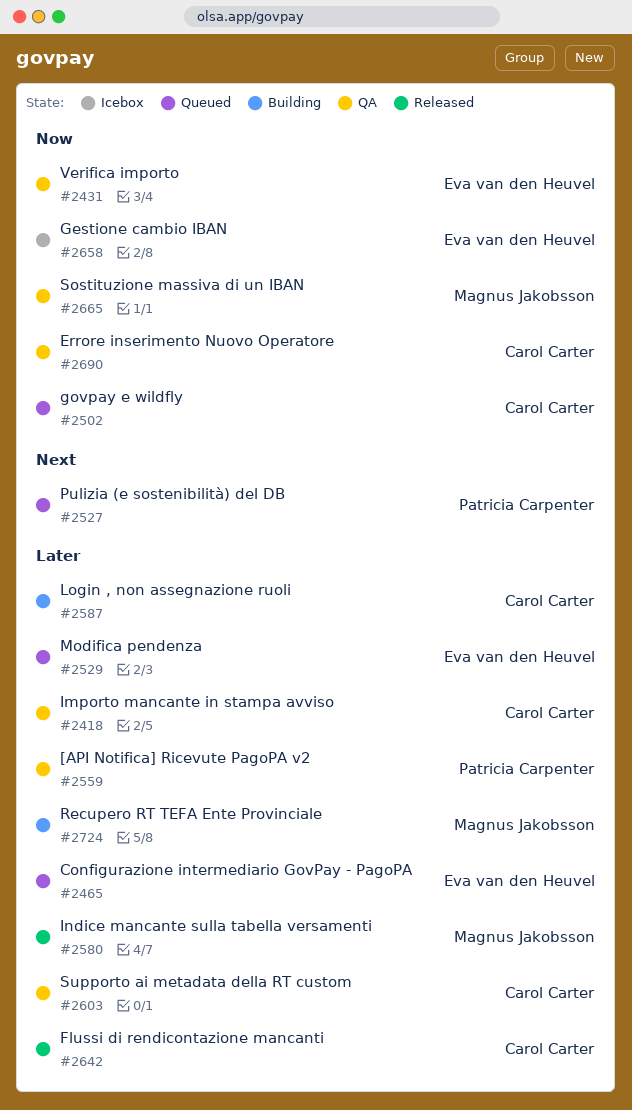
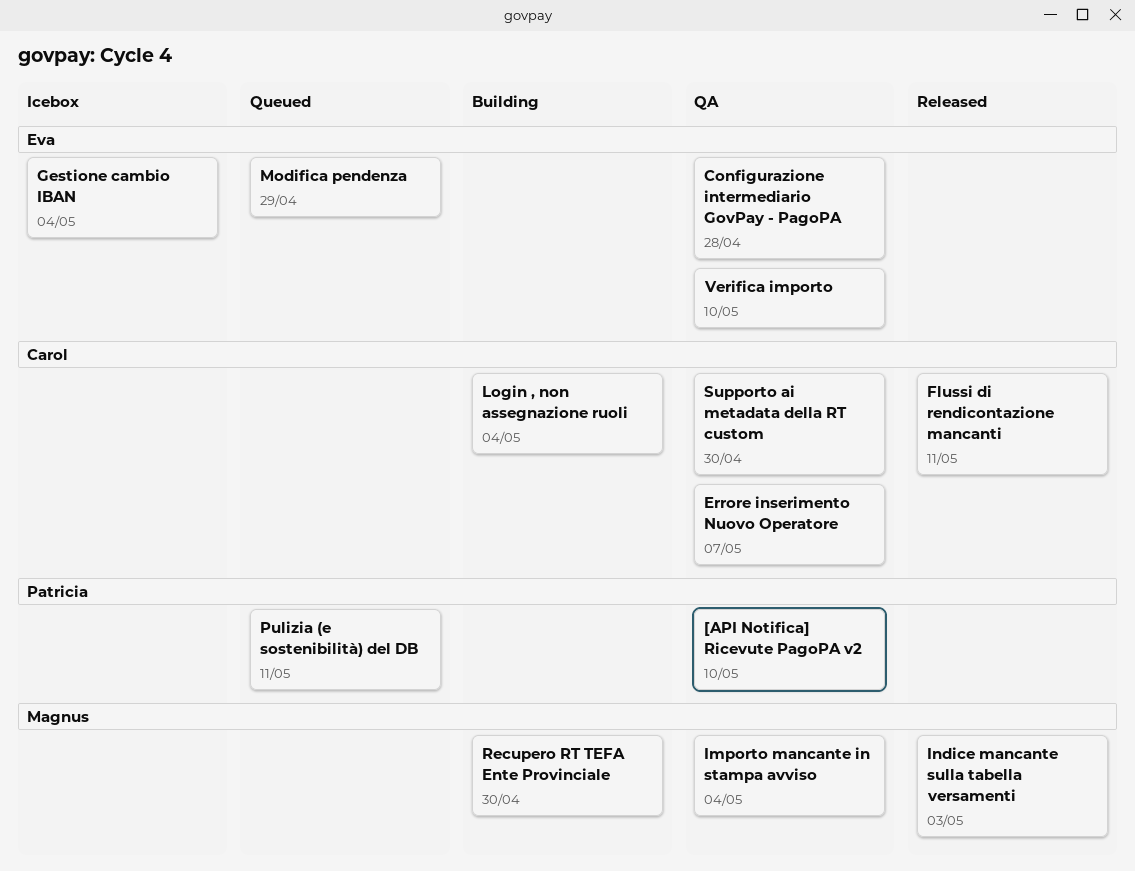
Configurazione intermediario GovPay - PagoPA, status: Queued -> QA
govpay e wildfly: present -> none
Importo mancante in stampa avviso, owner: Carol Carter -> Magnus Jakobsson
Sostituzione massiva di un IBAN: present -> none

